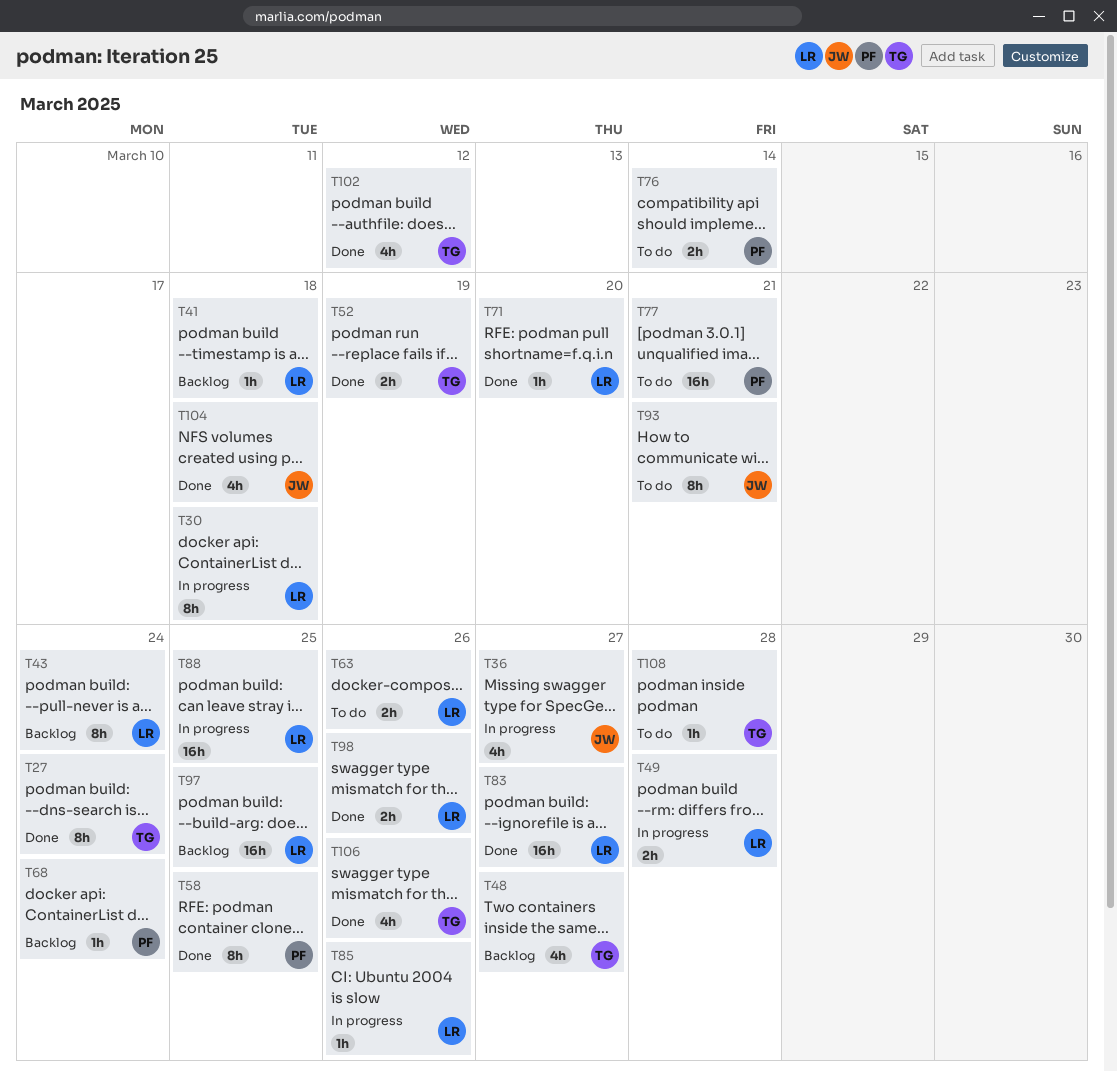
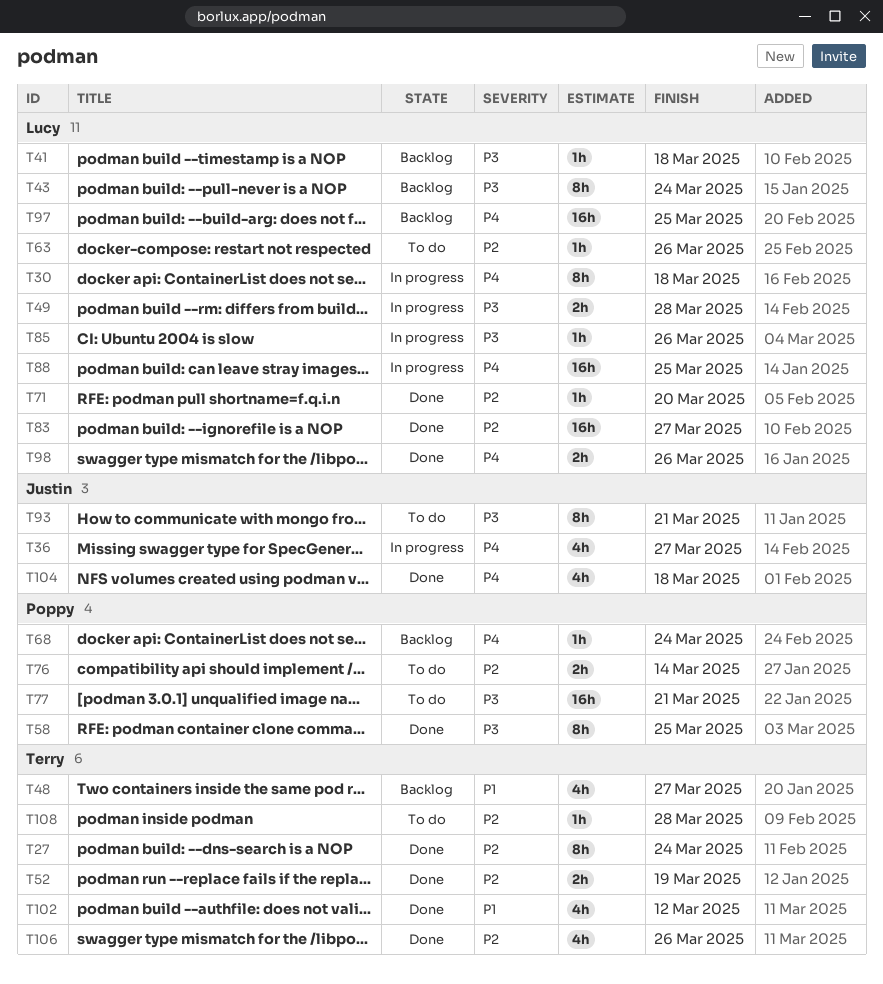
T63, estimate: 2h -> 1h

